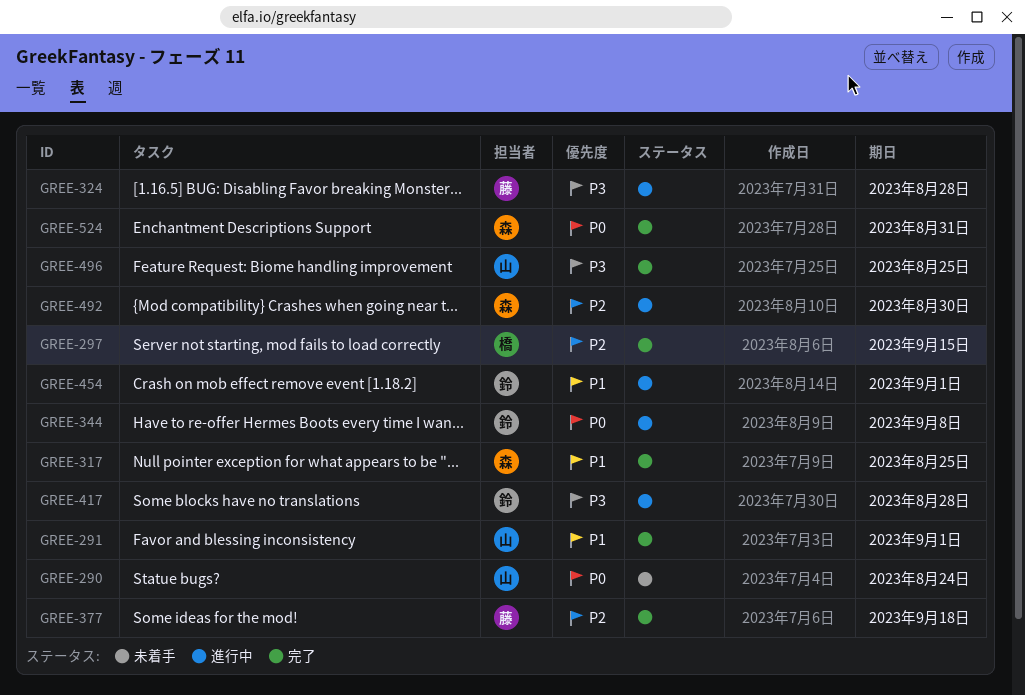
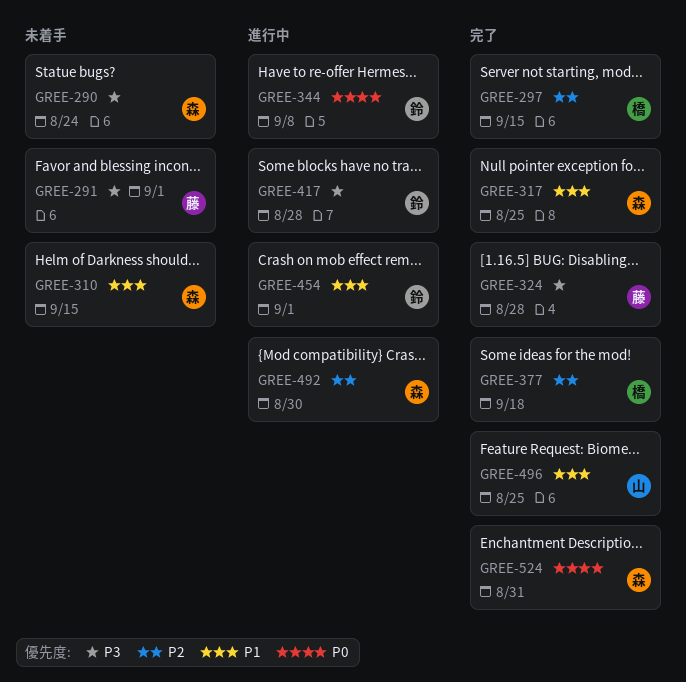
GREE-290, owner: 山 -> 森
GREE-290, priority: P0 -> P3
GREE-291, status: 完了 -> 未着手
GREE-291, owner: 山 -> 藤
GREE-291, priority: P1 -> P3
GREE-310: none -> present
GREE-324, status: 進行中 -> 完了
GREE-377, owner: 藤 -> 橋
GREE-496, priority: P3 -> P1

